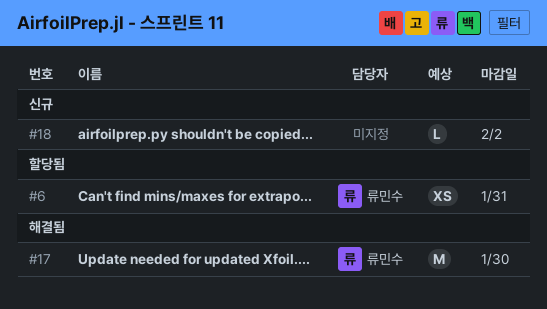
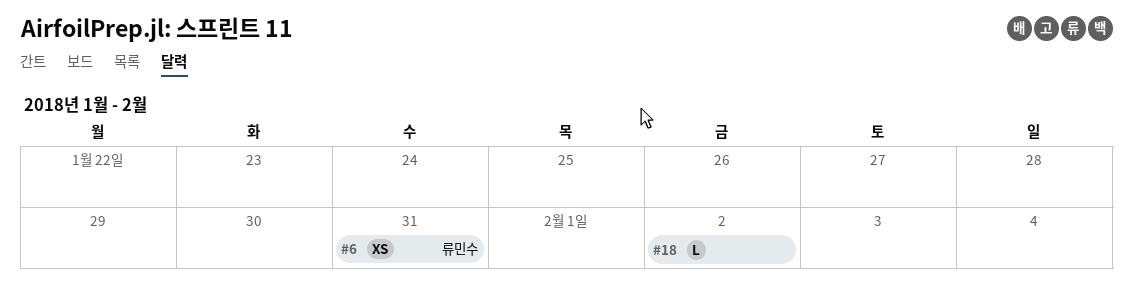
#17: present -> none

